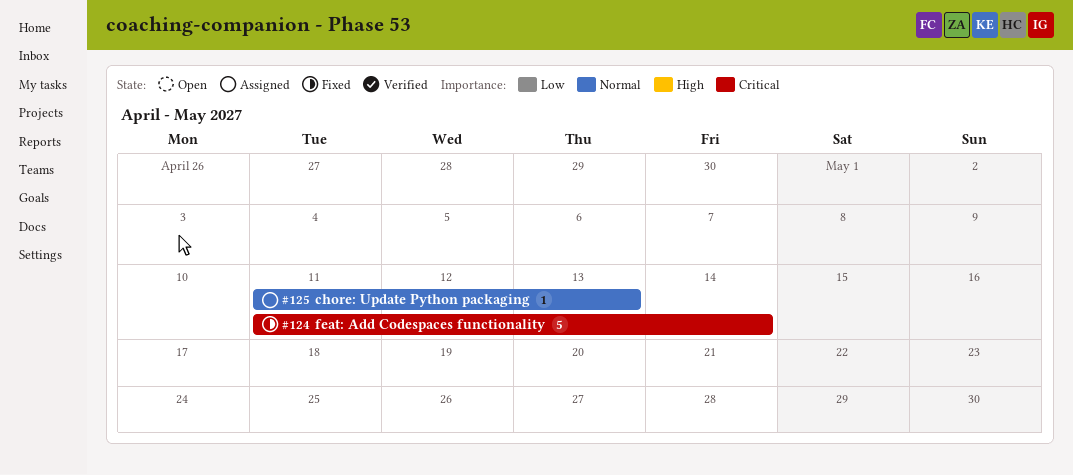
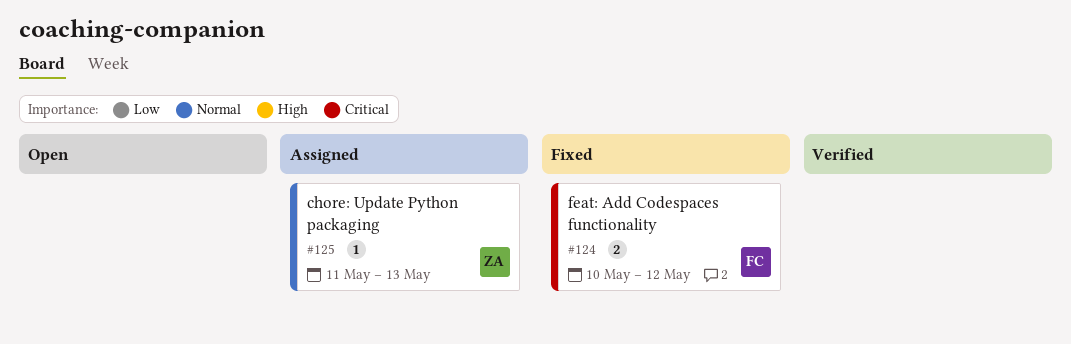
#124, estimate: 5 -> 2
#124, start: May 11 -> May 10
#124, due: May 14 -> May 12

